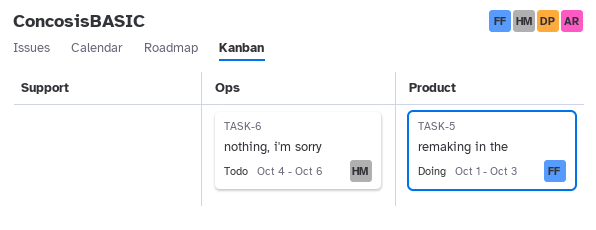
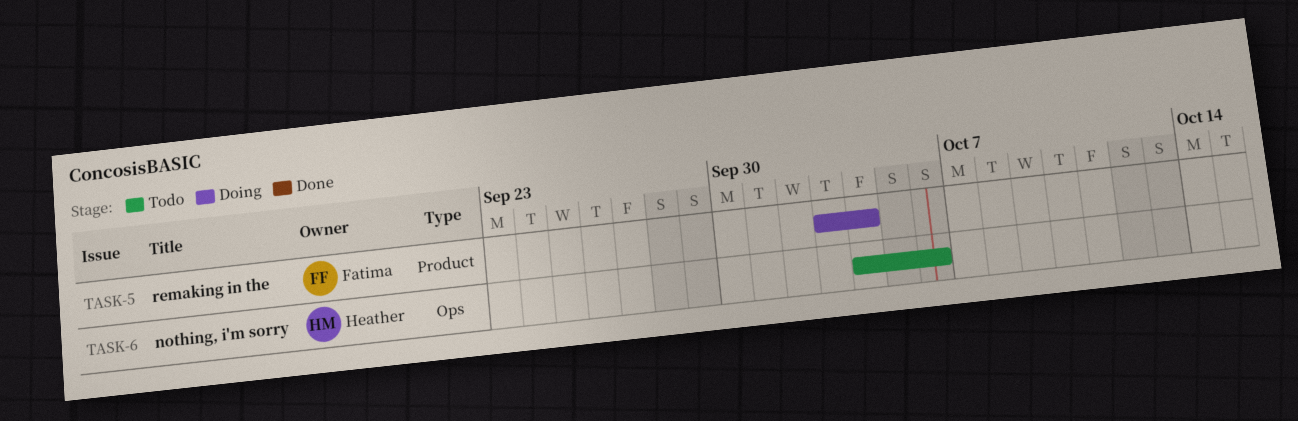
TASK-5, start: Oct 1 -> Oct 3
TASK-5, due: Oct 3 -> Oct 4

